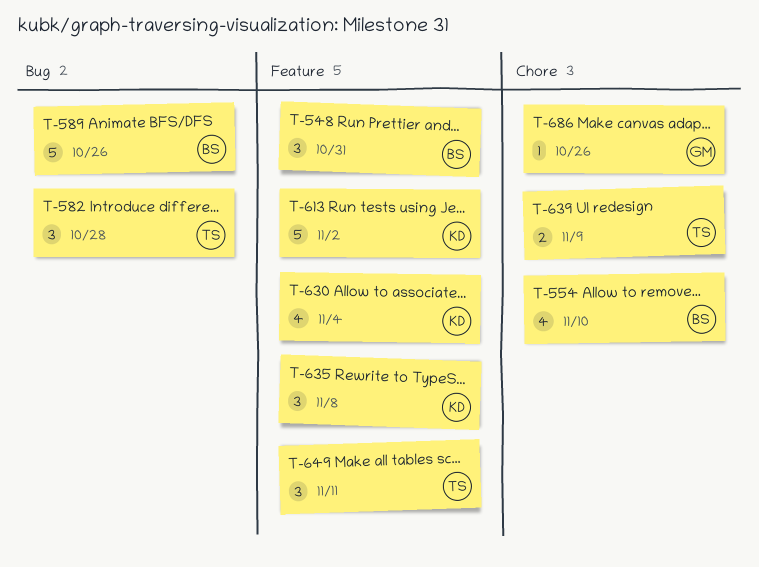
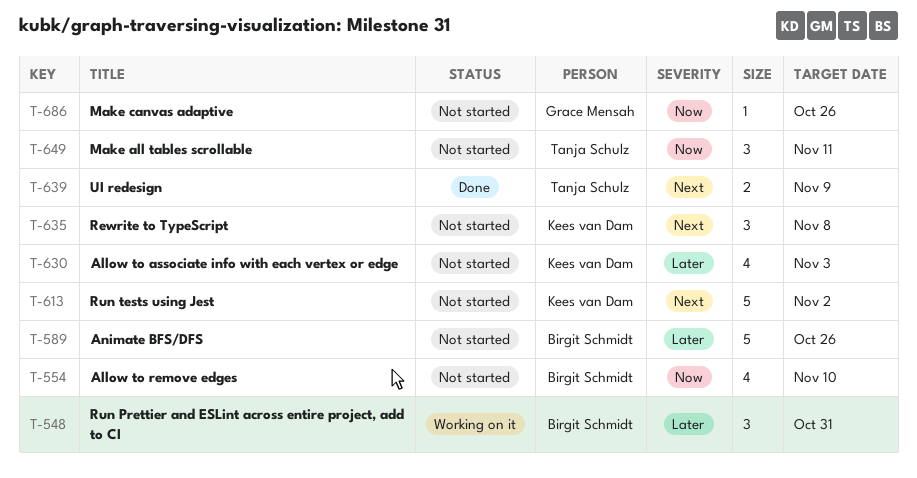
T-582: present -> none
T-630, due: Nov 4 -> Nov 3

